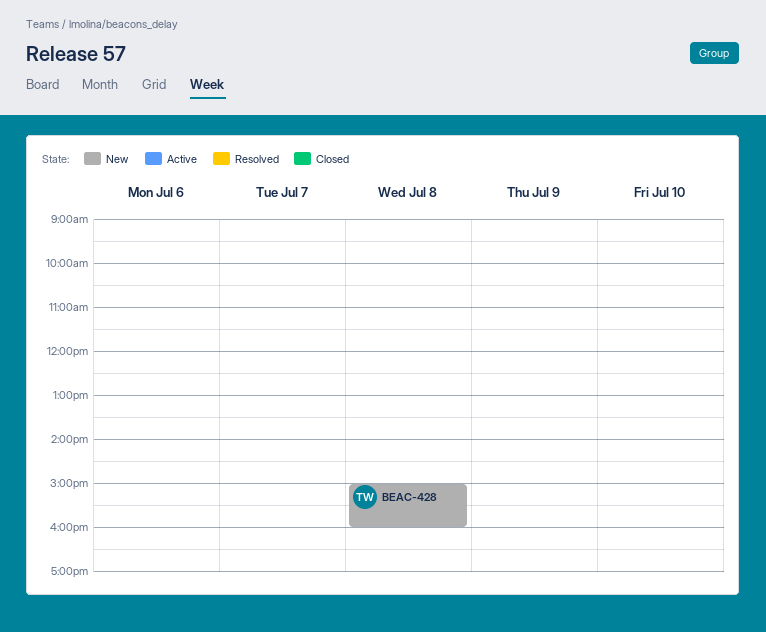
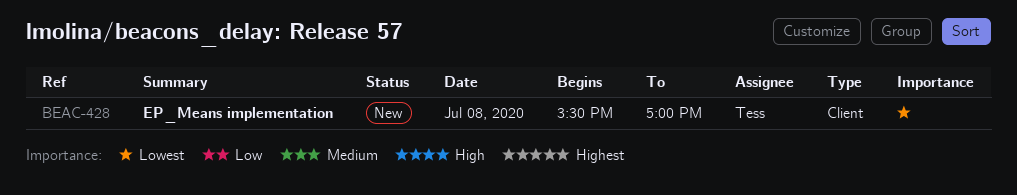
BEAC-428, begins: 15:00 -> 15:30
BEAC-428, ends: 16:00 -> 17:00

